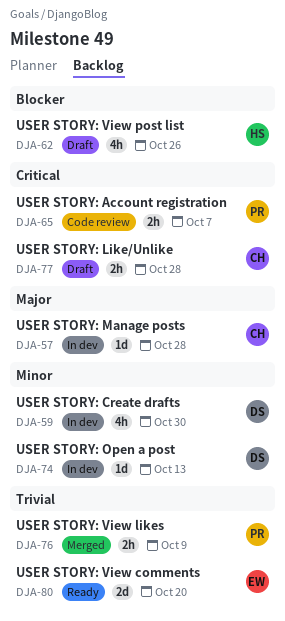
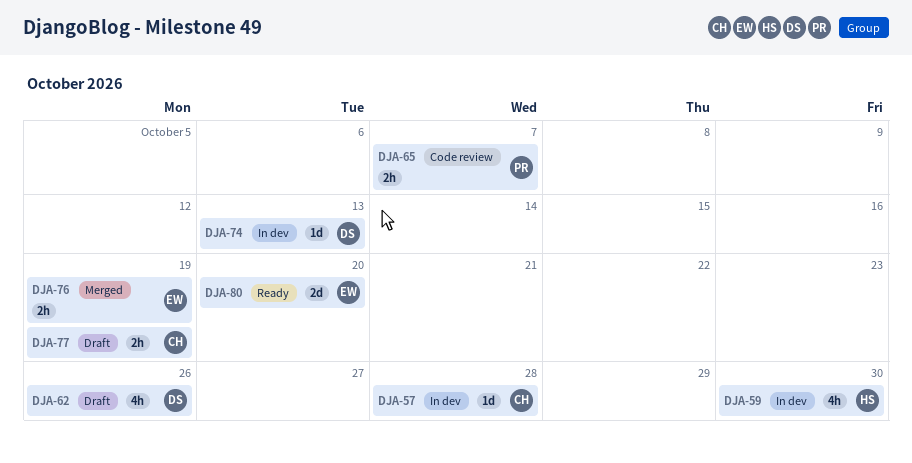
DJA-59, owner: DS -> HS
DJA-62, owner: HS -> DS
DJA-76, owner: PR -> EW
DJA-76, due: Oct 9 -> Oct 19
DJA-77, due: Oct 28 -> Oct 19

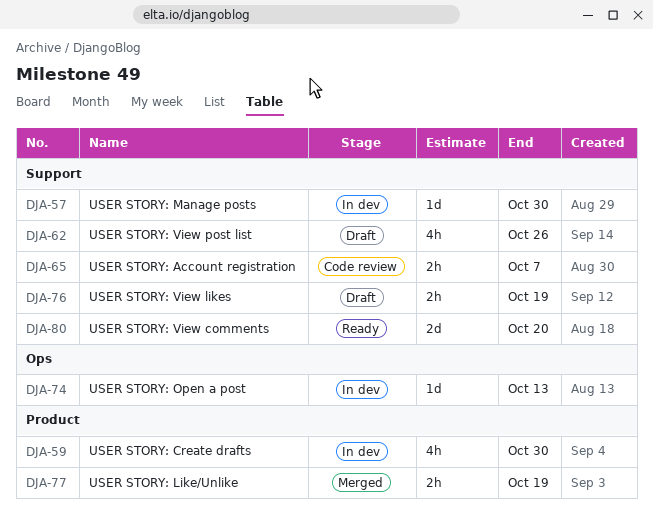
DJA-57, due: Oct 28 -> Oct 30
DJA-76, status: Merged -> Draft
DJA-77, status: Draft -> Merged

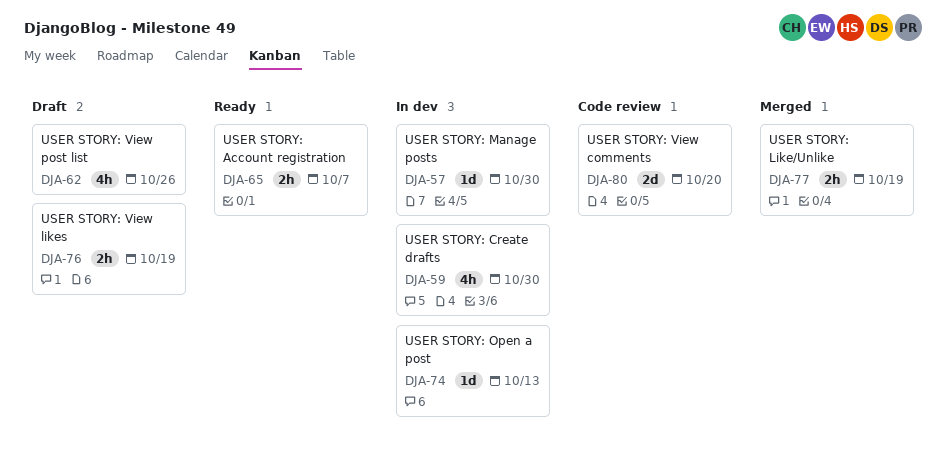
DJA-65, status: Code review -> Ready
DJA-80, status: Ready -> Code review

